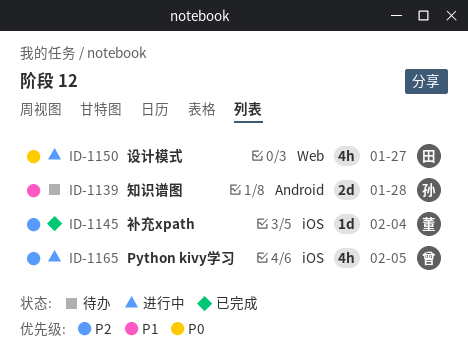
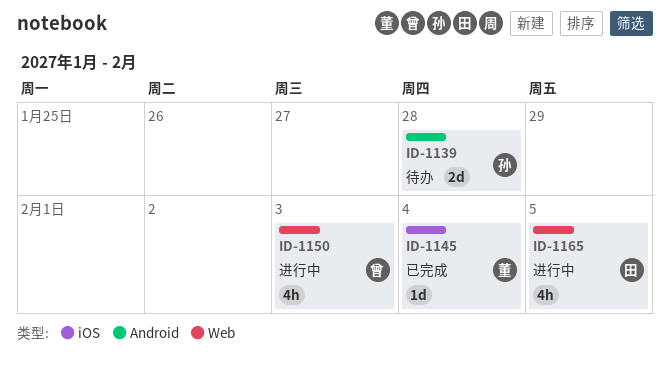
ID-1150, owner: 田 -> 曾
ID-1150, due: Jan 27 -> Feb 3
ID-1165, owner: 曾 -> 田
ID-1165, label: iOS -> Web

